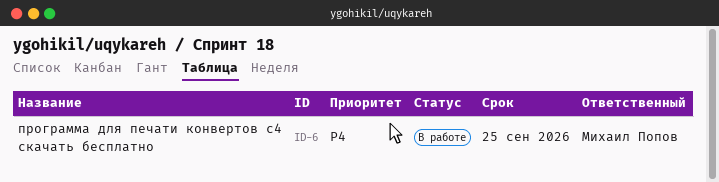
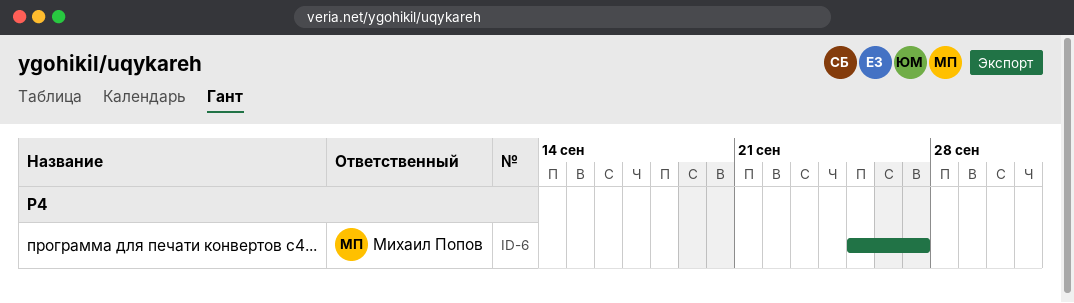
ID-6, due: Sep 25 -> Sep 27

